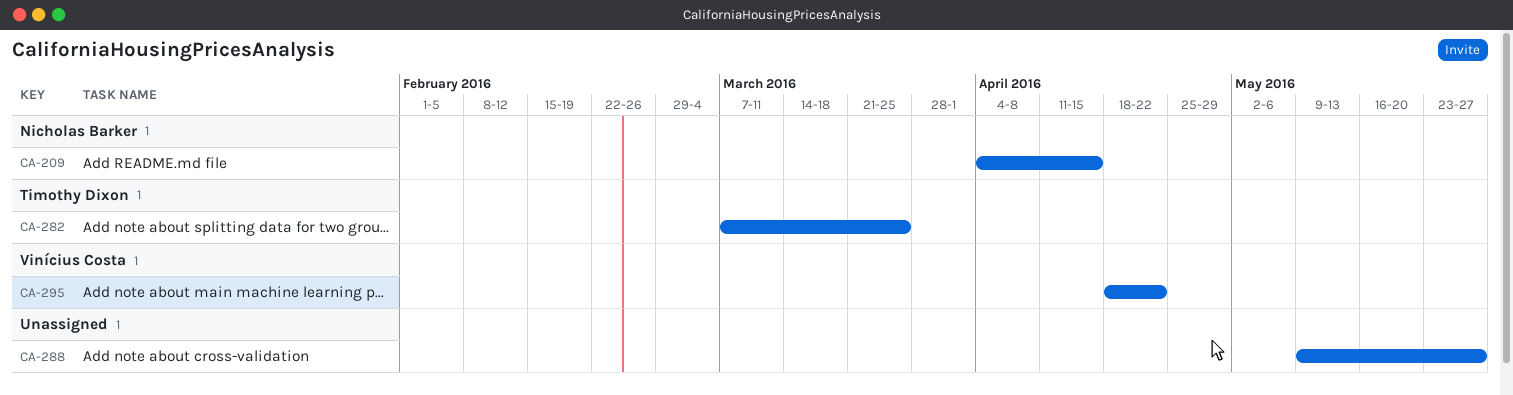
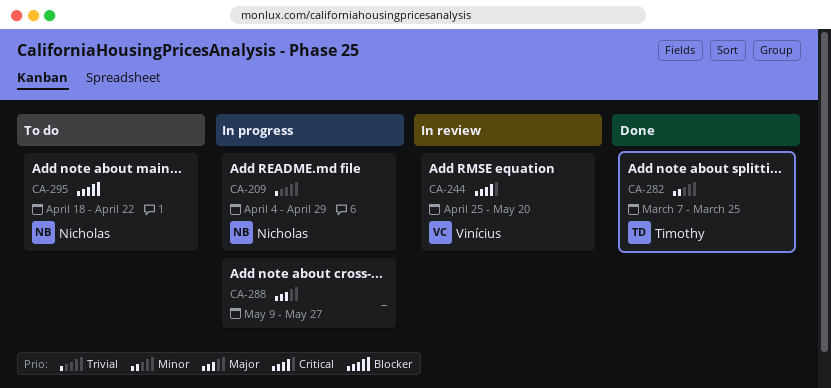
CA-209, due: Apr 15 -> Apr 29
CA-244: none -> present
CA-295, owner: Vinícius Costa -> Nicholas Barker

